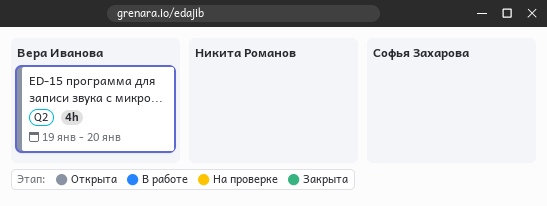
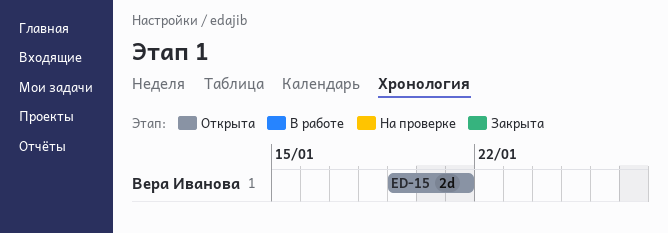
ED-15, estimate: 4h -> 2d
ED-15, due: Jan 20 -> Jan 21

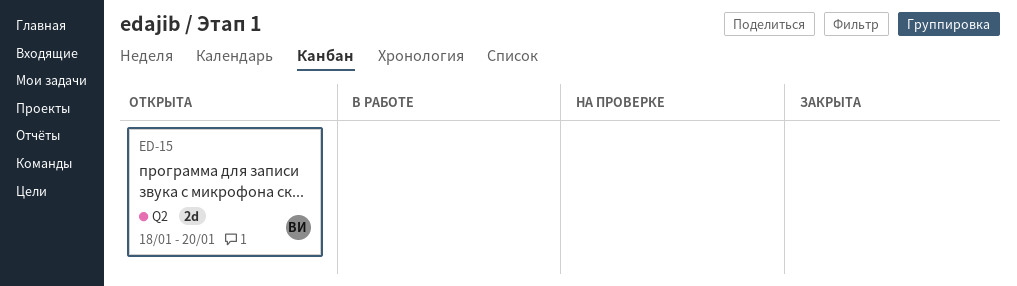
ED-15, start: Jan 19 -> Jan 18
ED-15, due: Jan 21 -> Jan 20

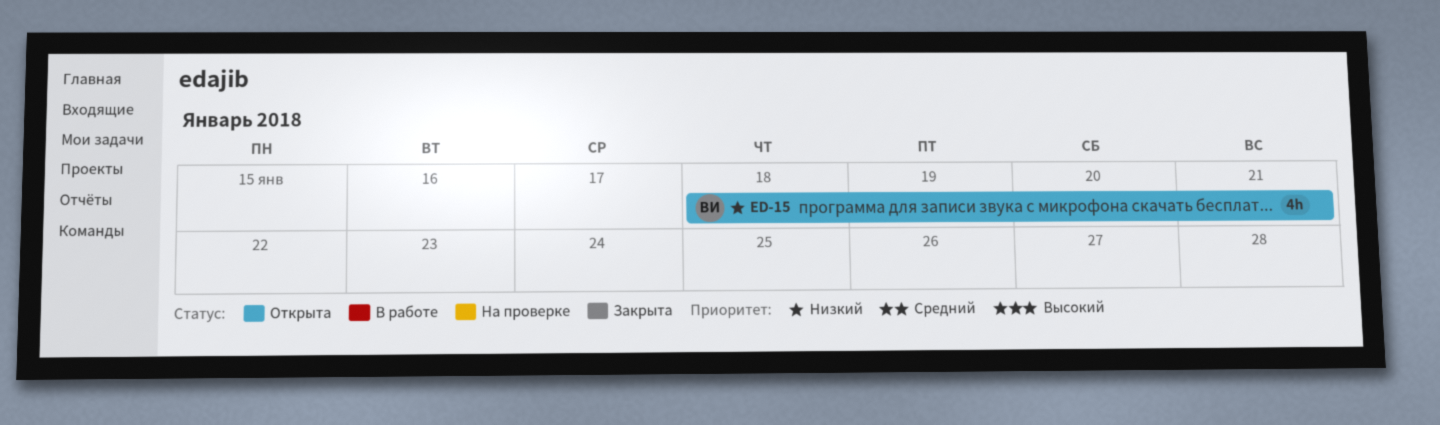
ED-15, estimate: 2d -> 4h
ED-15, due: Jan 20 -> Jan 21

